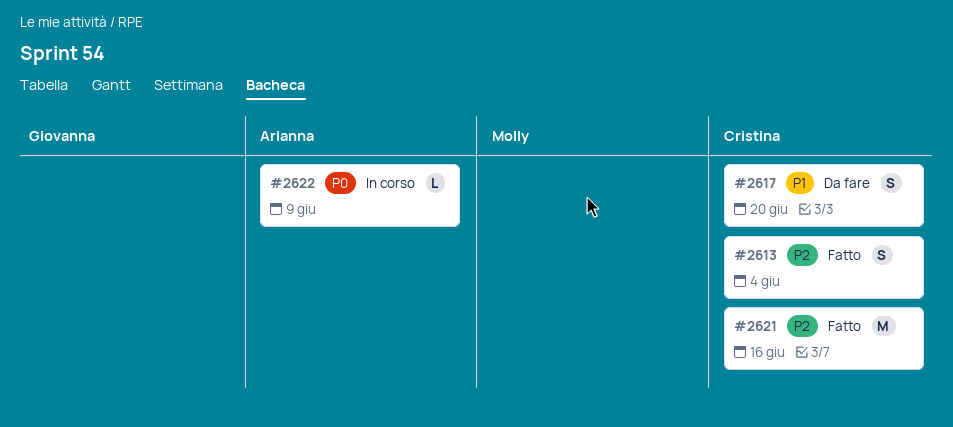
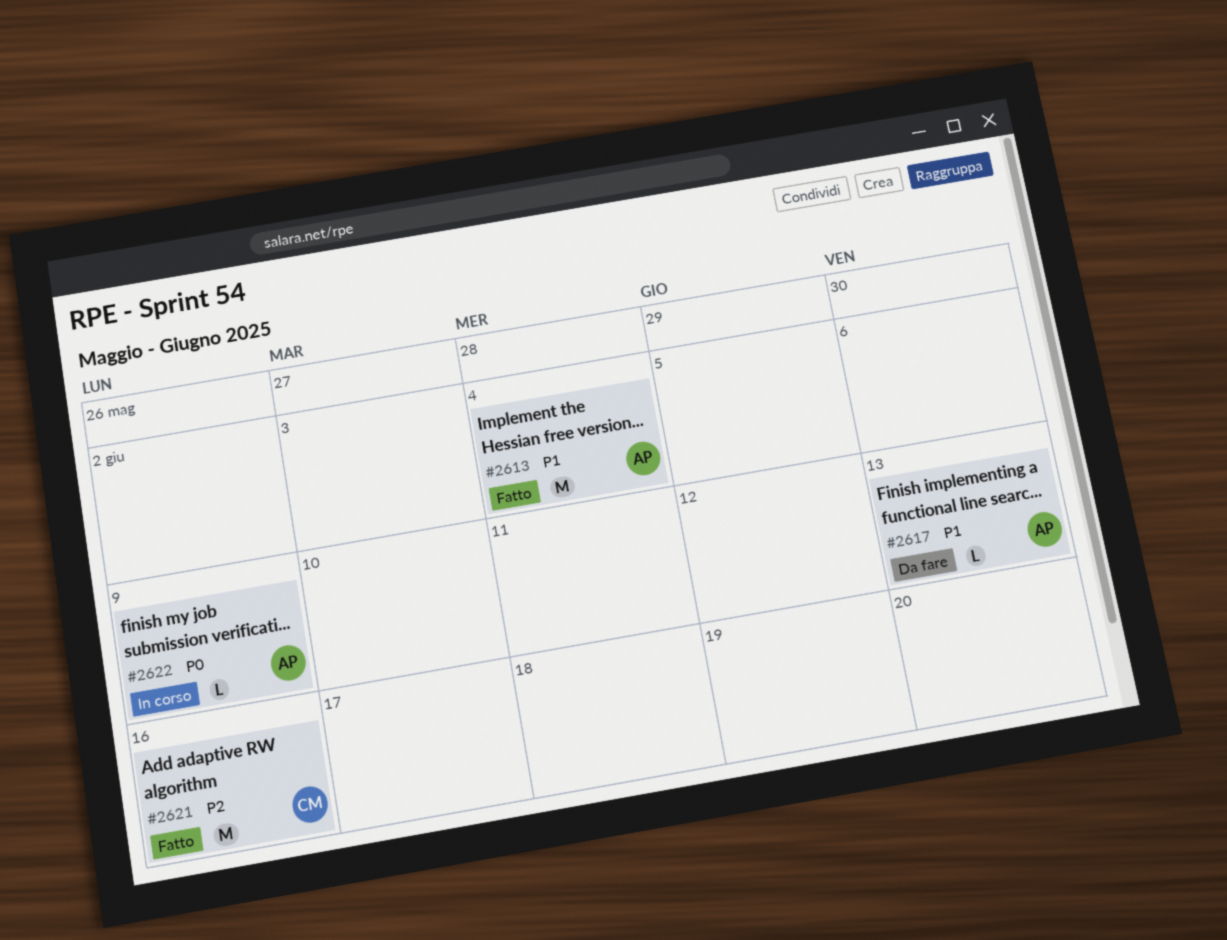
#2613, owner: Cristina -> Arianna
#2613, priority: P2 -> P1
#2613, estimate: S -> M
#2617, owner: Cristina -> Arianna
#2617, estimate: S -> L
#2617, due: Jun 20 -> Jun 13

